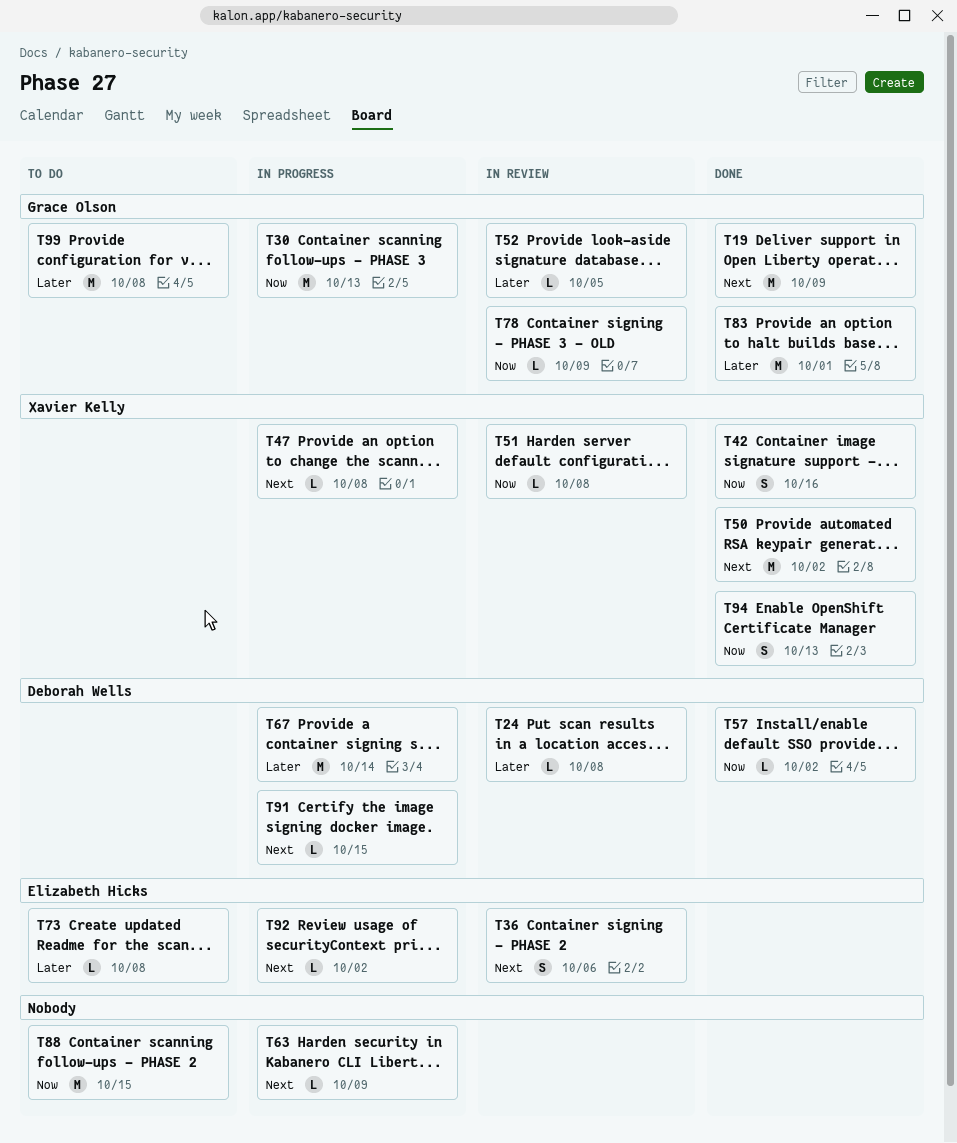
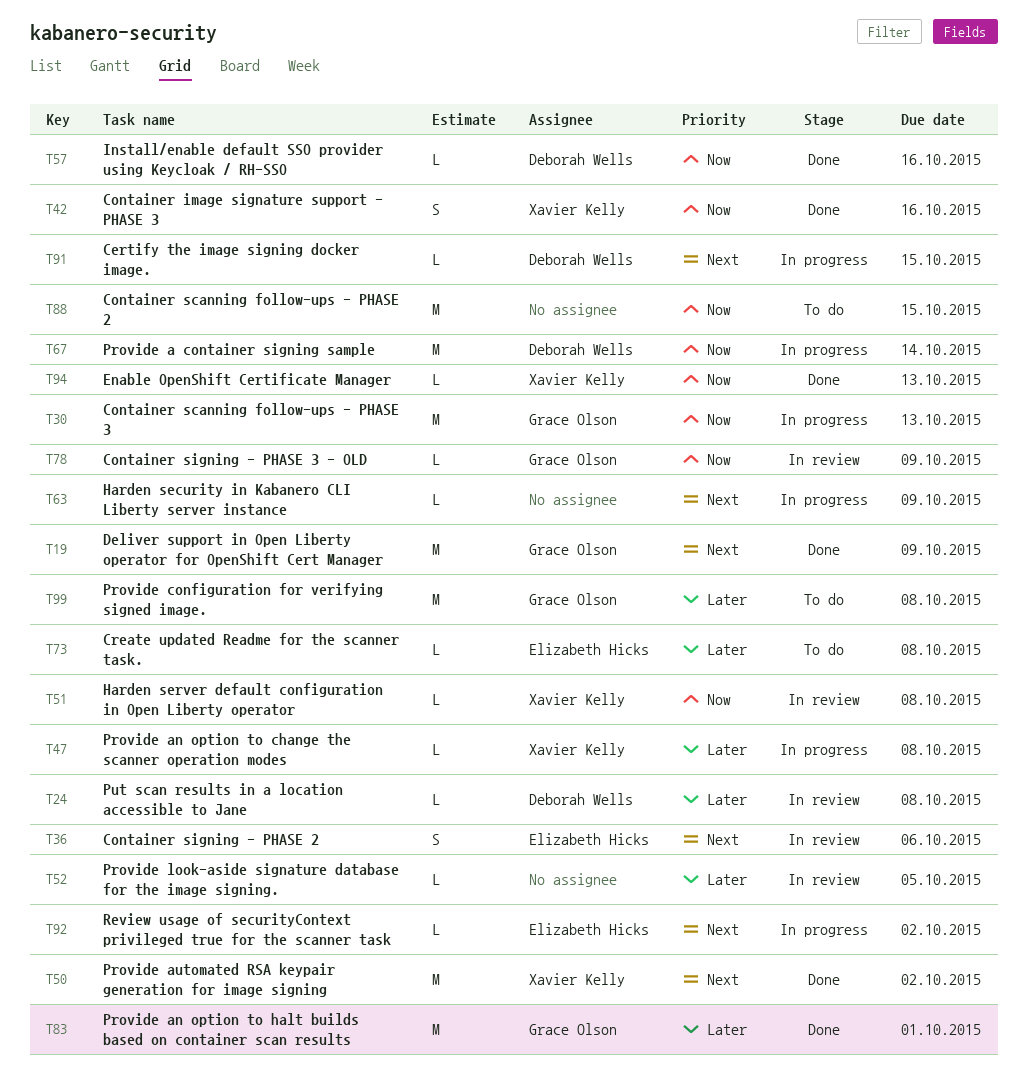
T47, priority: Next -> Later
T52, owner: Grace Olson -> none
T57, due: Oct 2 -> Oct 16
T67, priority: Later -> Now
T94, estimate: S -> L

